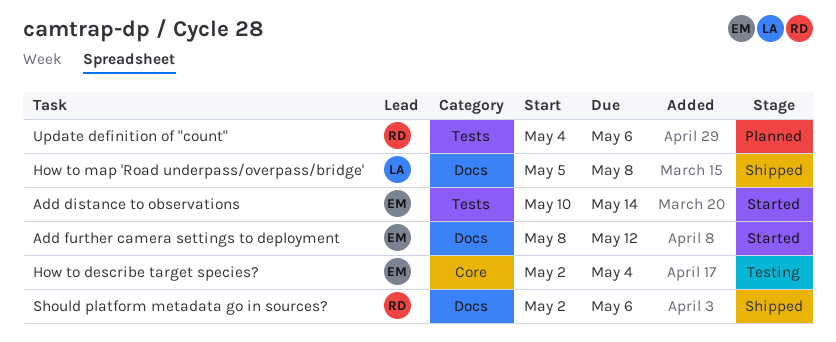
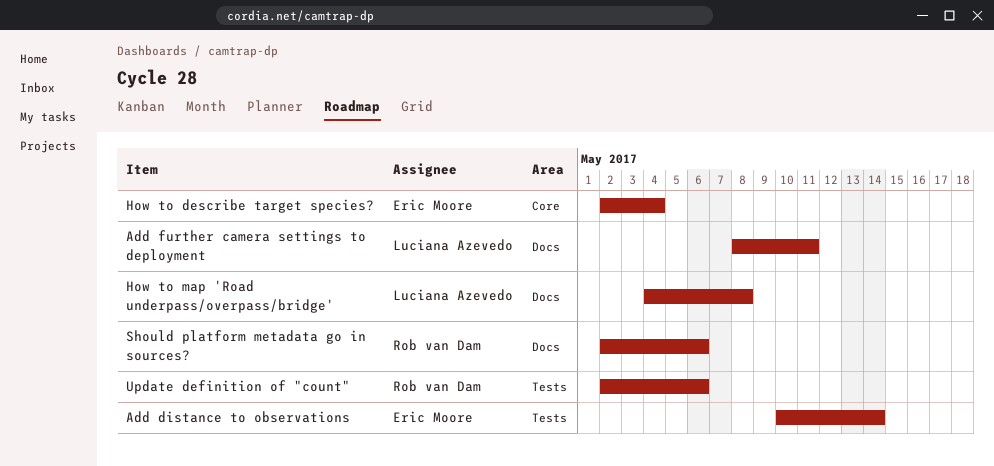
Add further camera settings to deployment, owner: Eric Moore -> Luciana Azevedo
Add further camera settings to deployment, due: May 12 -> May 11
How to map 'Road underpass/overpass/bridge', start: May 5 -> May 4
Update definition of "count", start: May 4 -> May 2

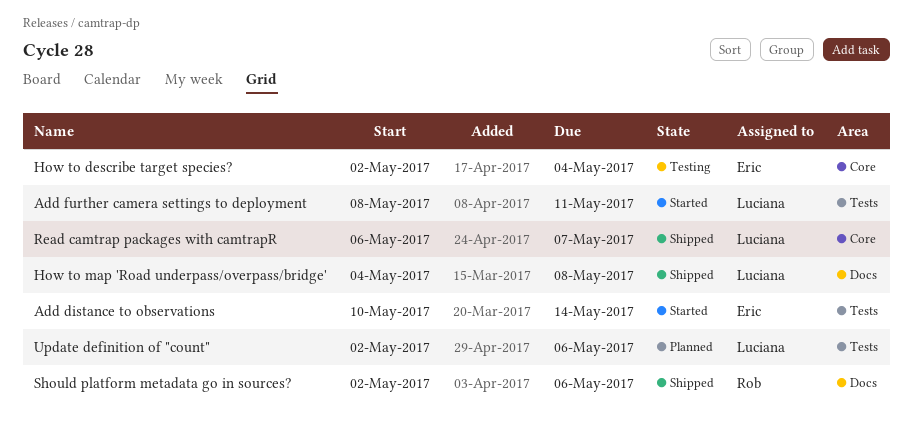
Add further camera settings to deployment, label: Docs -> Tests
Read camtrap packages with camtrapR: none -> present
Update definition of "count", owner: Rob van Dam -> Luciana Azevedo

